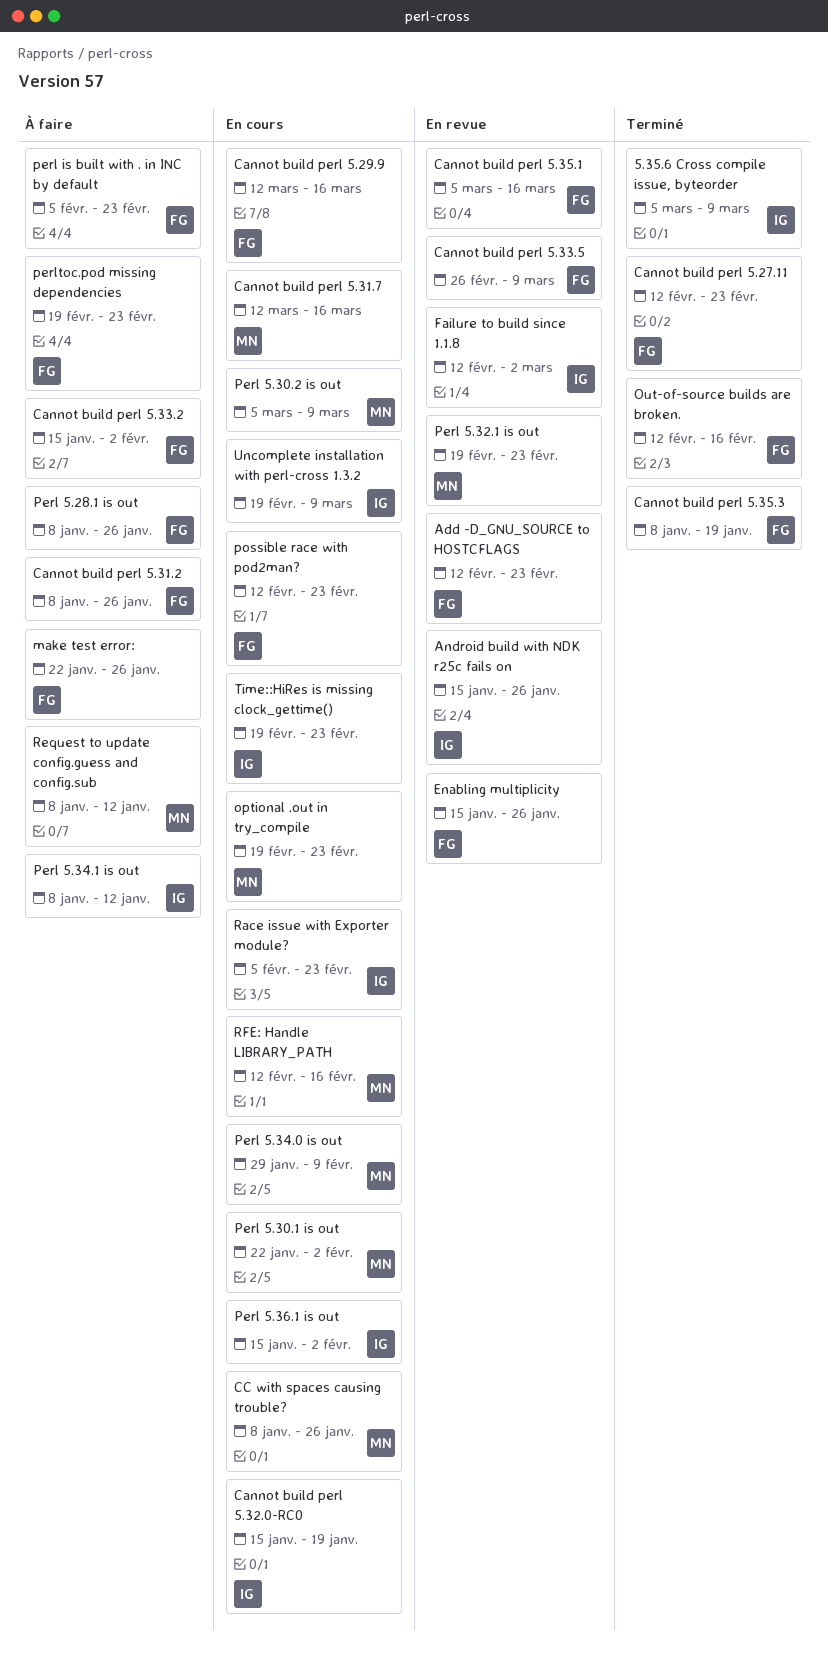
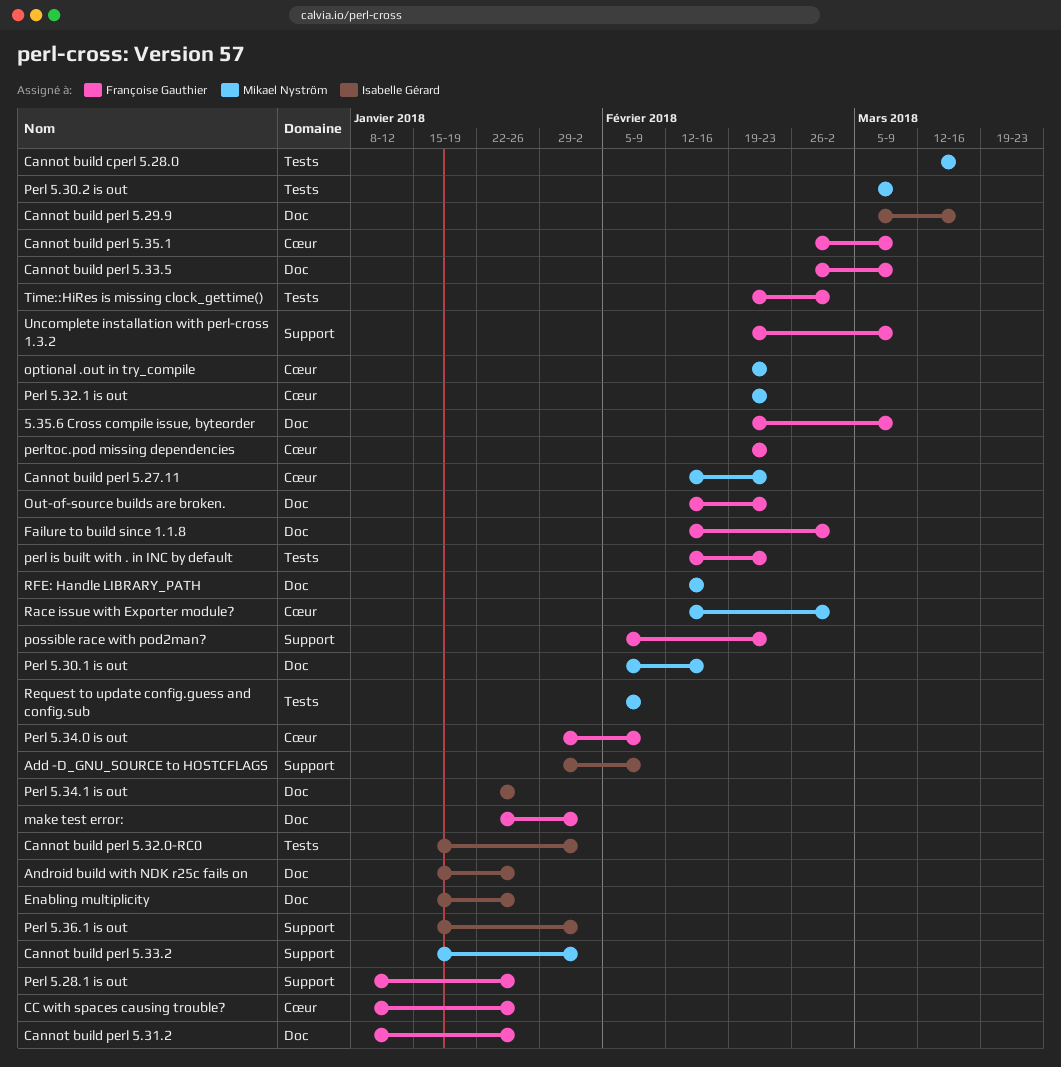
5.35.6 Cross compile issue, byteorder, owner: Isabelle Gérard -> Françoise Gauthier
5.35.6 Cross compile issue, byteorder, start: Mar 5 -> Feb 19
Add -D_GNU_SOURCE to HOSTCFLAGS, owner: Françoise Gauthier -> Isabelle Gérard
Add -D_GNU_SOURCE to HOSTCFLAGS, start: Feb 12 -> Jan 29
Add -D_GNU_SOURCE to HOSTCFLAGS, due: Feb 23 -> Feb 9
Cannot build cperl 5.28.0: none -> present
Cannot build perl 5.27.11, owner: Françoise Gauthier -> Mikael Nyström
Cannot build perl 5.29.9, owner: Françoise Gauthier -> Isabelle Gérard
Cannot build perl 5.29.9, start: Mar 12 -> Mar 5
Cannot build perl 5.31.7: present -> none
Cannot build perl 5.32.0-RC0, due: Jan 19 -> Feb 2
Cannot build perl 5.33.2, owner: Françoise Gauthier -> Mikael Nyström
Cannot build perl 5.35.1, start: Mar 5 -> Feb 26
Cannot build perl 5.35.1, due: Mar 16 -> Mar 9
Cannot build perl 5.35.3: present -> none
CC with spaces causing trouble?, owner: Mikael Nyström -> Françoise Gauthier
Enabling multiplicity, owner: Françoise Gauthier -> Isabelle Gérard
Failure to build since 1.1.8, owner: Isabelle Gérard -> Françoise Gauthier
make test error:, due: Jan 26 -> Feb 2
Out-of-source builds are broken., due: Feb 16 -> Feb 23
Perl 5.30.1 is out, start: Jan 22 -> Feb 5
Perl 5.30.1 is out, due: Feb 2 -> Feb 16
Perl 5.34.0 is out, owner: Mikael Nyström -> Françoise Gauthier
Perl 5.34.1 is out, start: Jan 8 -> Jan 22
Perl 5.34.1 is out, due: Jan 12 -> Jan 26
perl is built with . in INC by default, start: Feb 5 -> Feb 12
possible race with pod2man?, start: Feb 12 -> Feb 5
Race issue with Exporter module?, owner: Isabelle Gérard -> Mikael Nyström
Race issue with Exporter module?, start: Feb 5 -> Feb 12
Race issue with Exporter module?, due: Feb 23 -> Mar 2
Request to update config.guess and config.sub, start: Jan 8 -> Feb 5
Request to update config.guess and config.sub, due: Jan 12 -> Feb 9
Time::HiRes is missing clock_gettime(), owner: Isabelle Gérard -> Françoise Gauthier
Time::HiRes is missing clock_gettime(), due: Feb 23 -> Mar 2
Uncomplete installation with perl-cross 1.3.2, owner: Isabelle Gérard -> Françoise Gauthier

